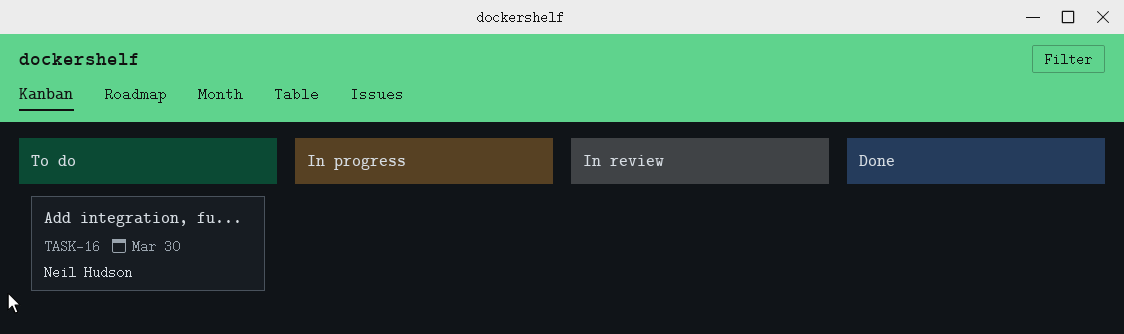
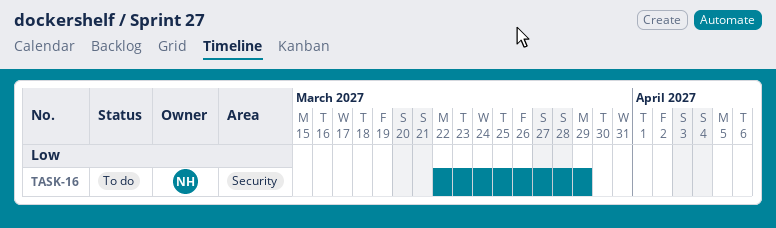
TASK-16, due: Mar 30 -> Mar 29

